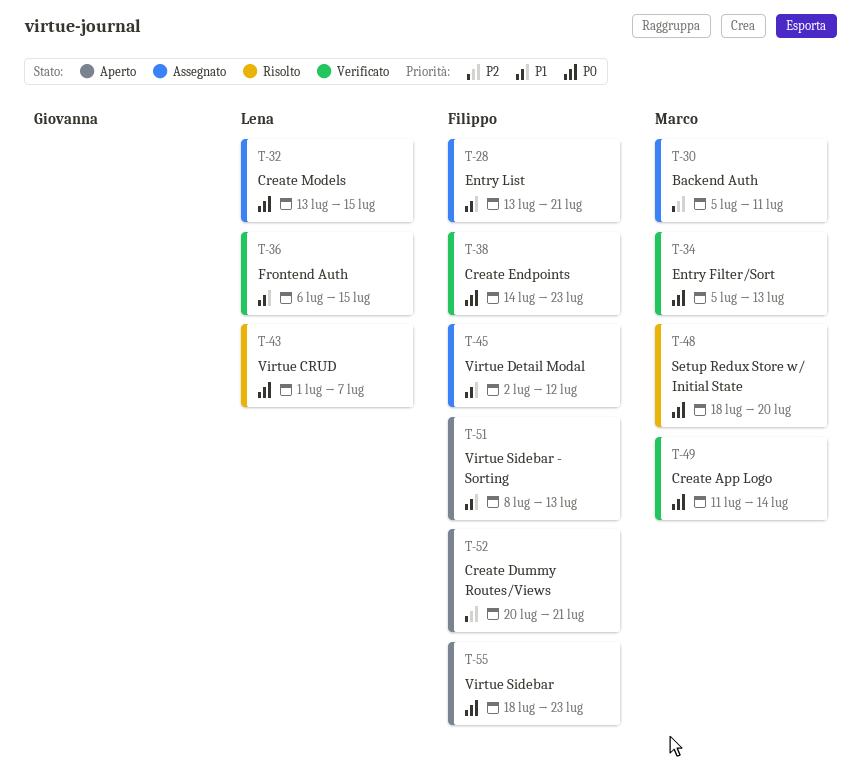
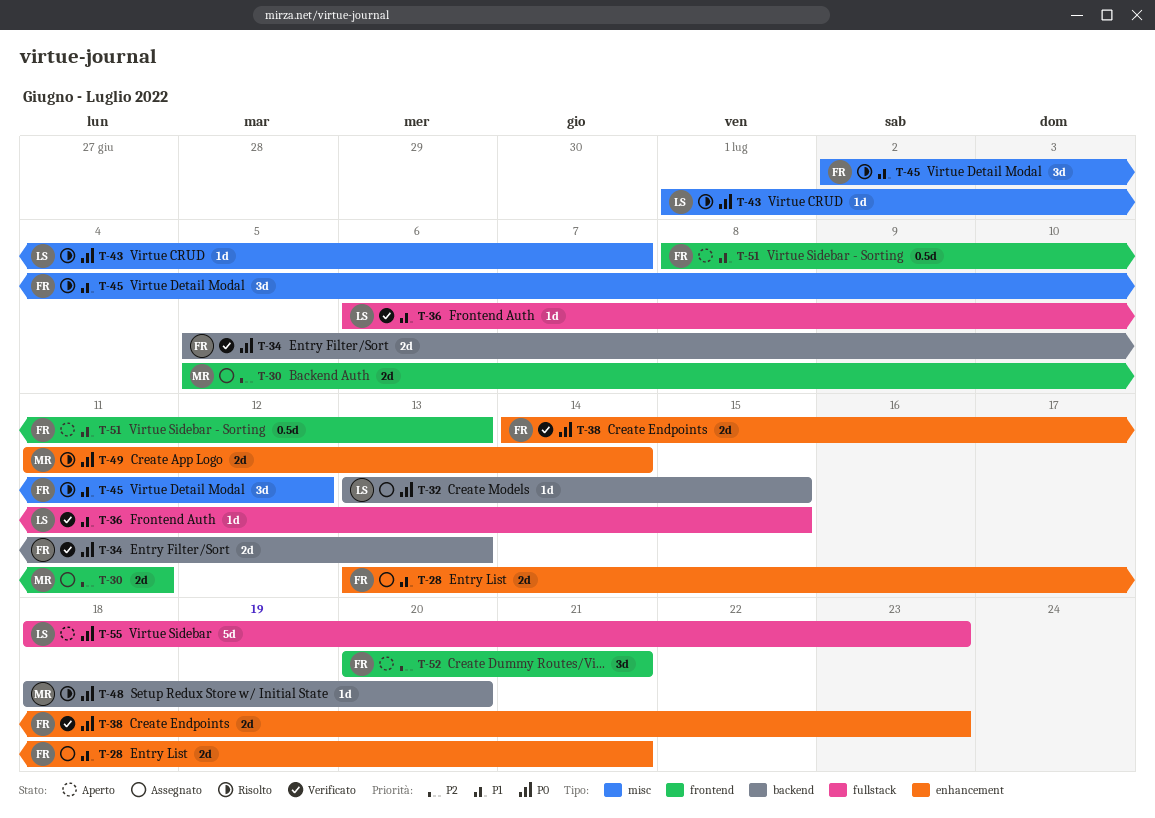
T-34, owner: Marco -> Filippo
T-45, status: Assegnato -> Risolto
T-49, status: Verificato -> Risolto
T-55, owner: Filippo -> Lena

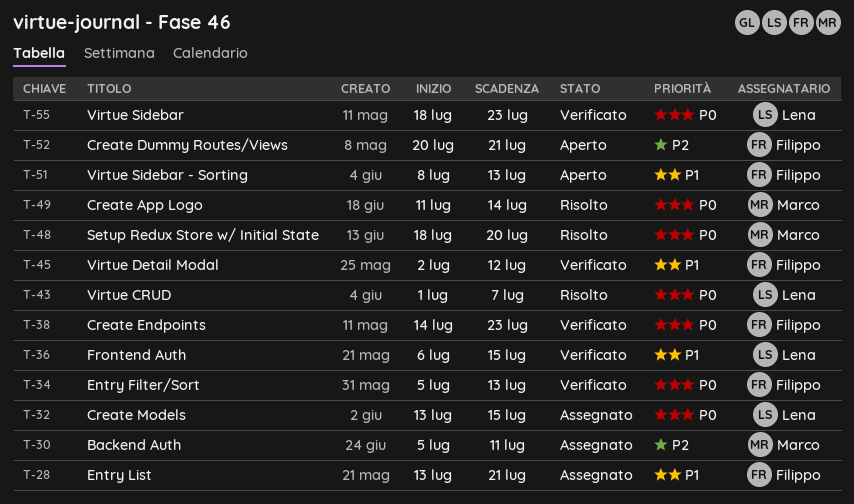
T-45, status: Risolto -> Verificato
T-55, status: Aperto -> Verificato

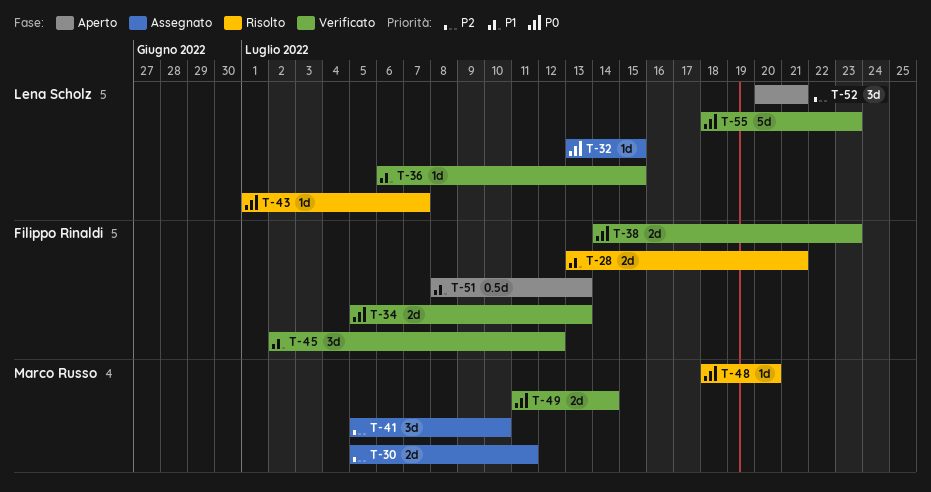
T-28, status: Assegnato -> Risolto
T-41: none -> present
T-49, status: Risolto -> Verificato
T-52, owner: Filippo Rinaldi -> Lena Scholz

